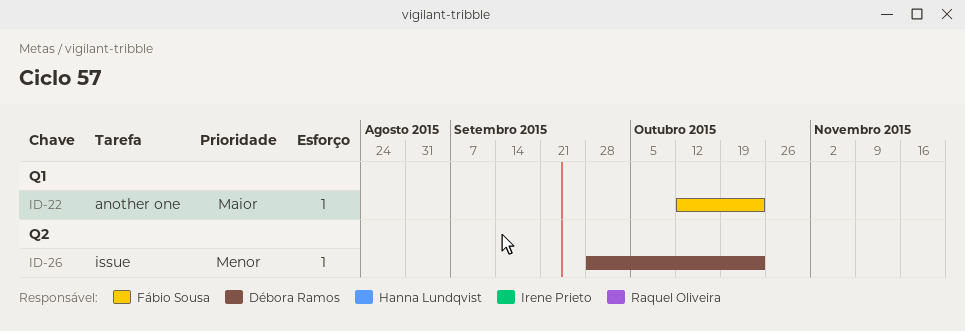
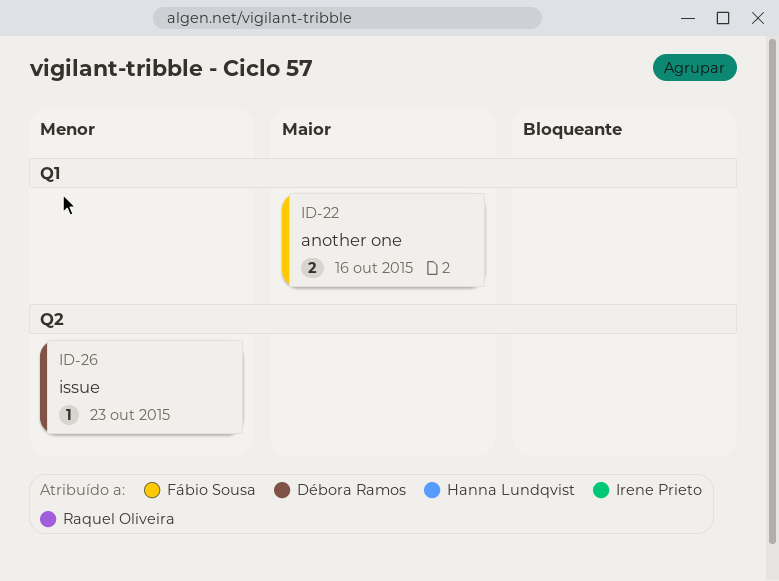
ID-22, estimate: 1 -> 2
ID-22, due: Oct 23 -> Oct 16

